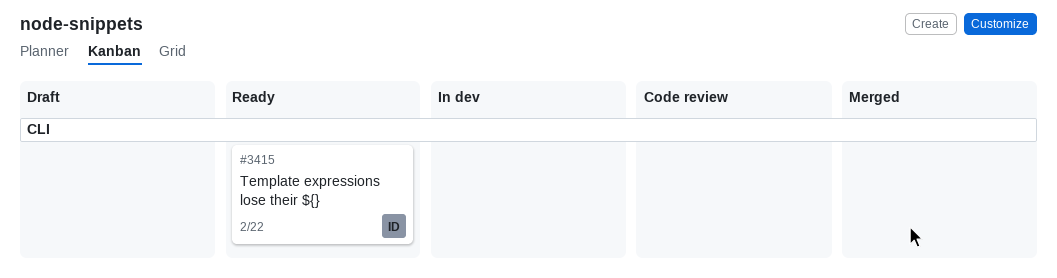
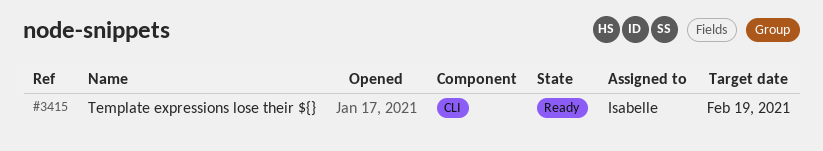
#3415, due: Feb 22 -> Feb 19

